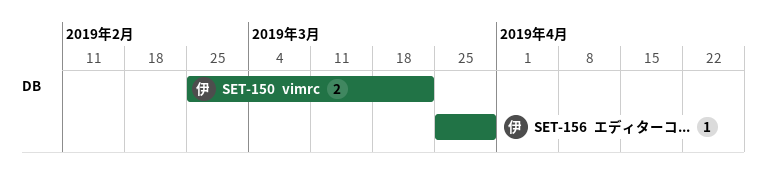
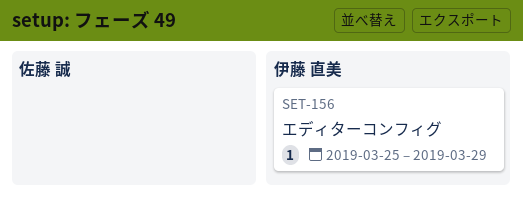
SET-150: present -> none

